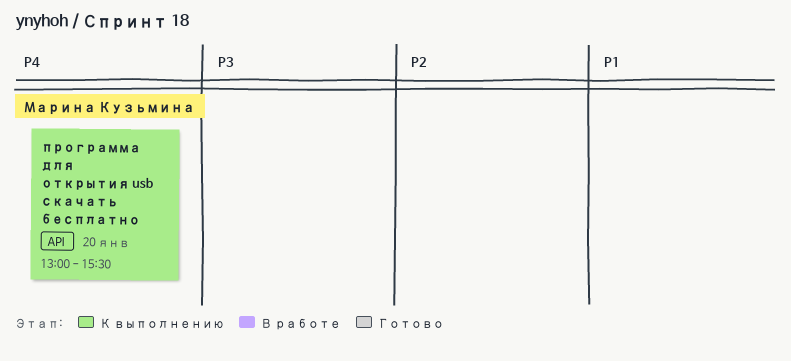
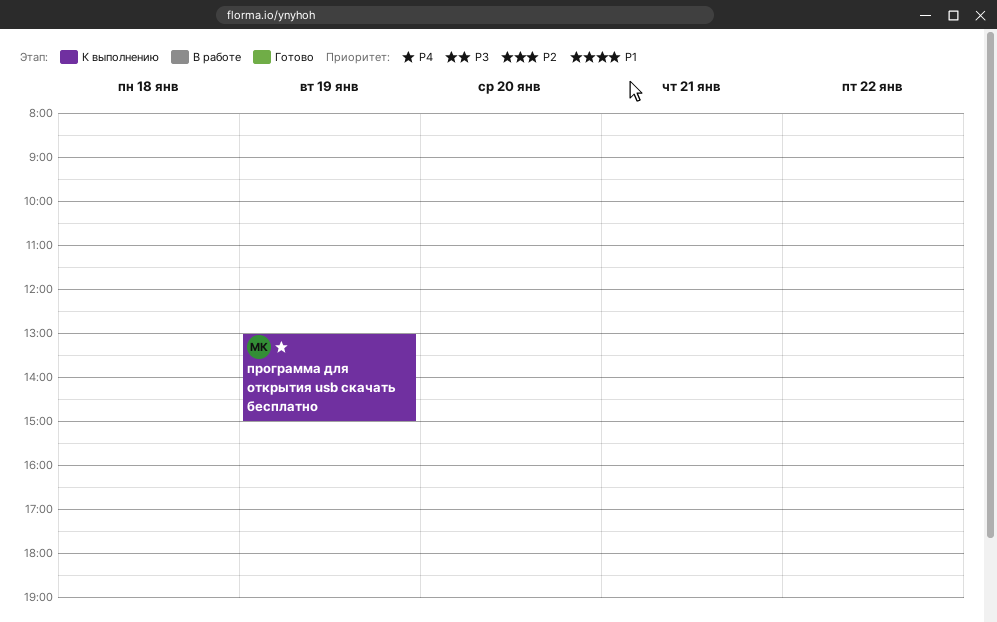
программа для открытия usb скачать бесплатно, day: Jan 20 -> Jan 19
программа для открытия usb скачать бесплатно, ends: 15:30 -> 15:00

